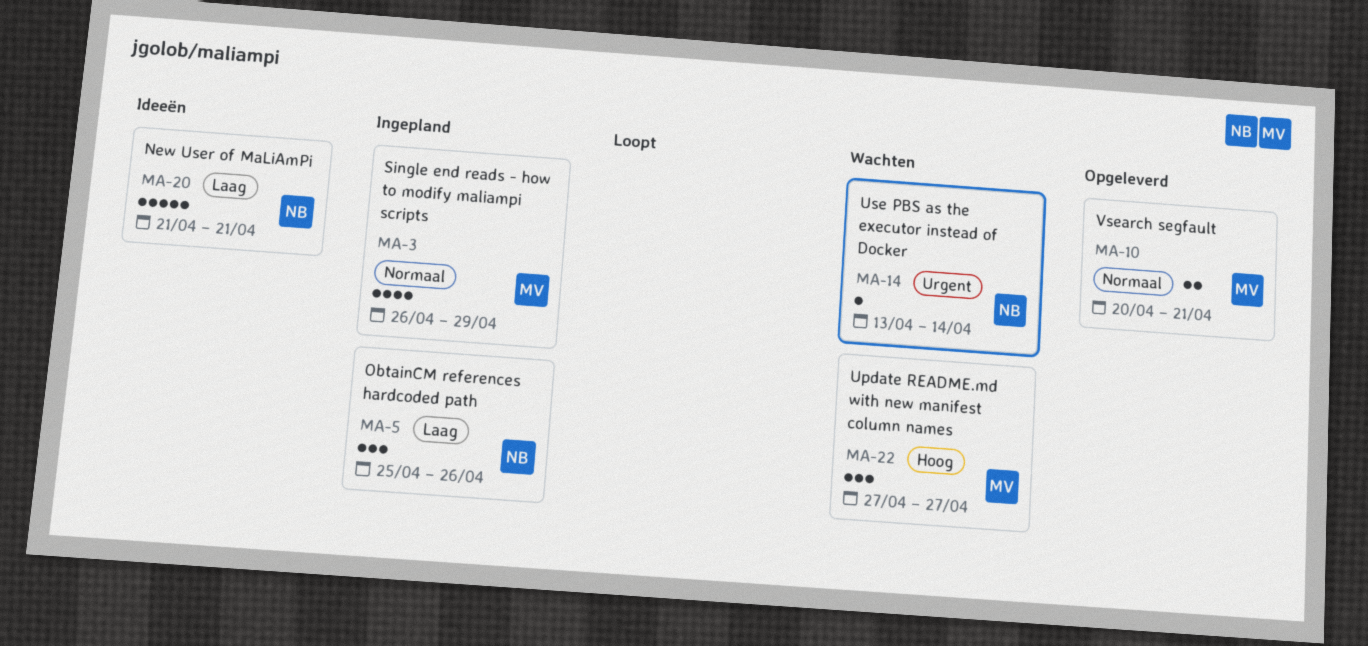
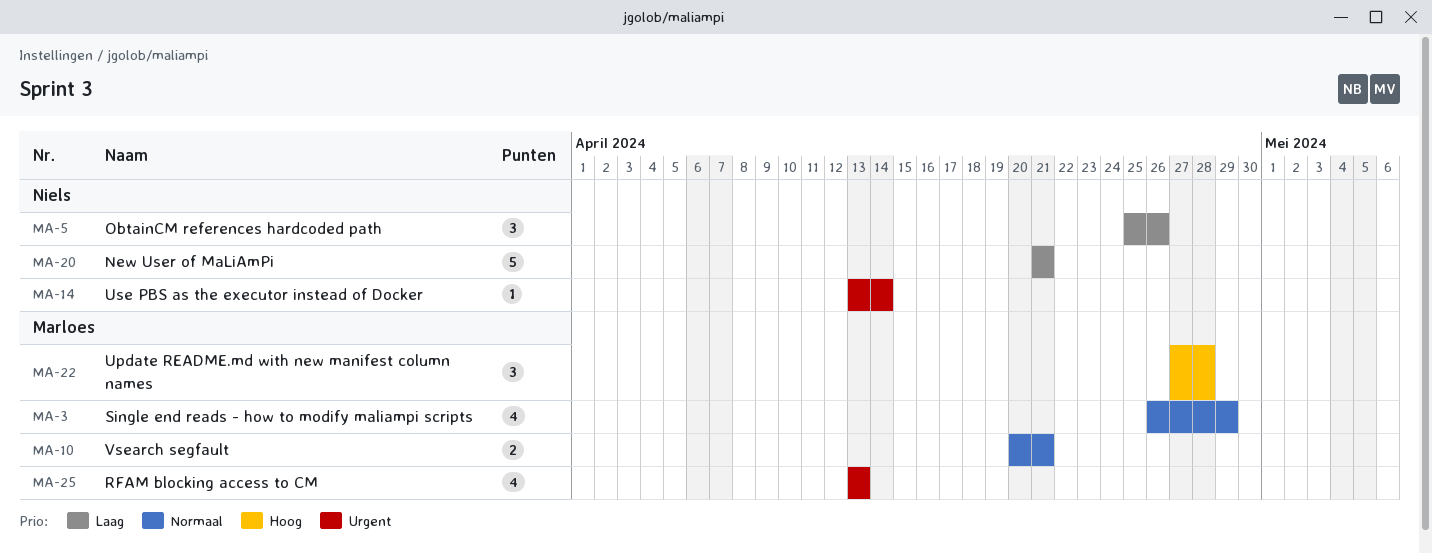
MA-22, due: Apr 27 -> Apr 28
MA-25: none -> present

